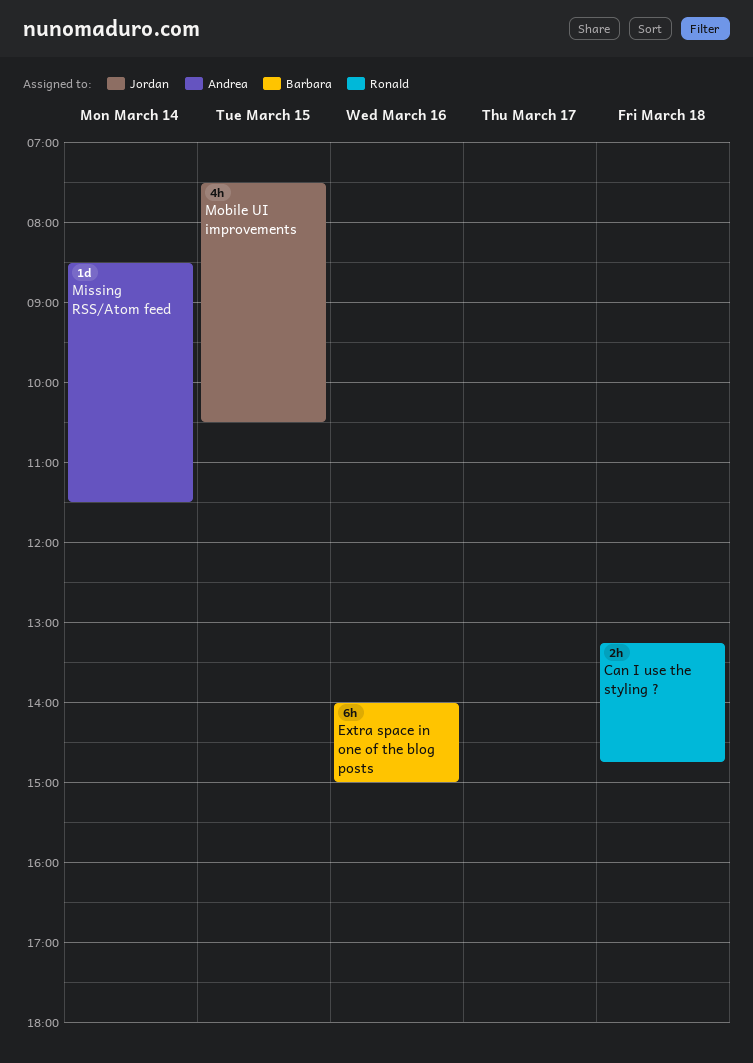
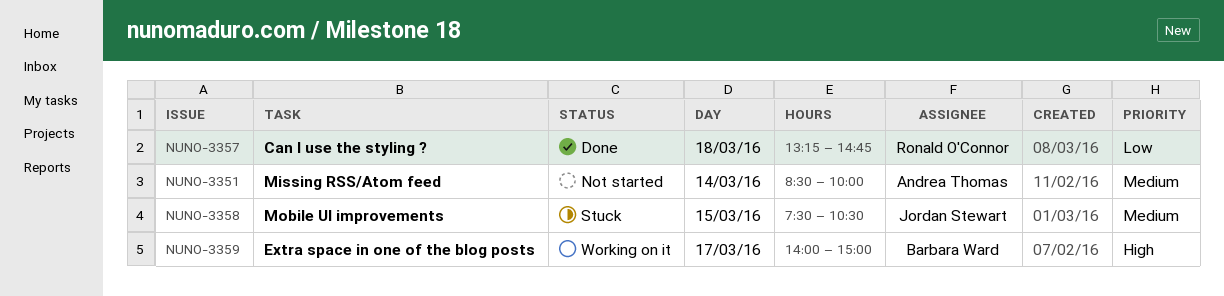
Extra space in one of the blog posts, day: Mar 16 -> Mar 17
Missing RSS/Atom feed, ends: 11:30 -> 10:00

